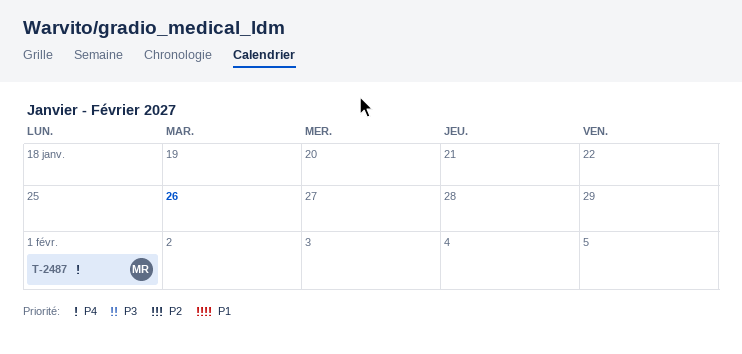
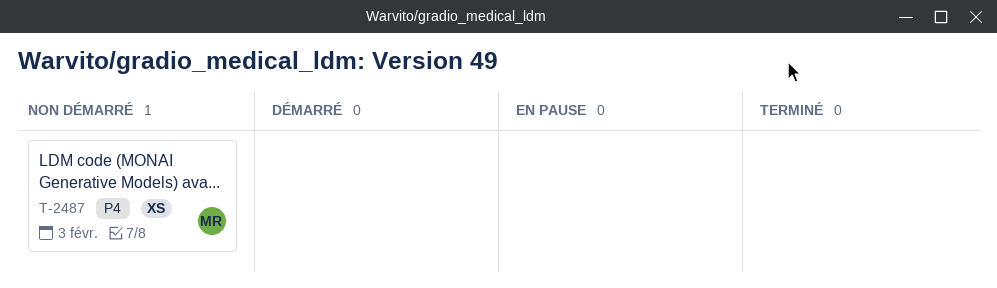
T-2487, due: Feb 1 -> Feb 3

